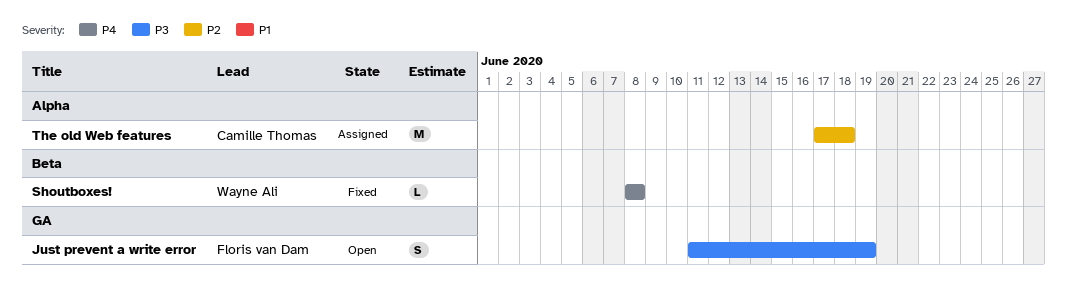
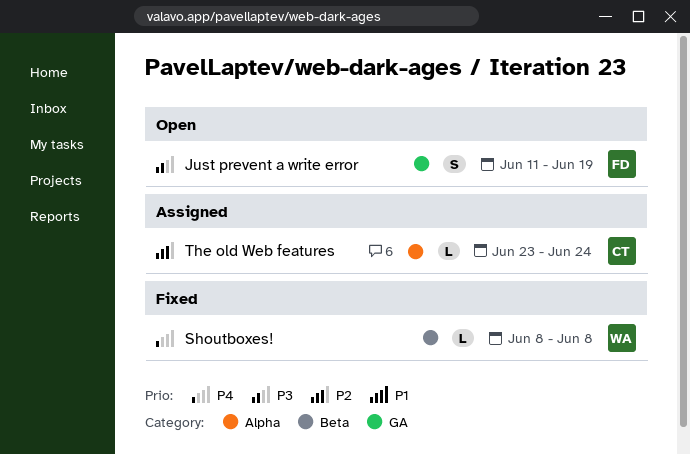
The old Web features, estimate: M -> L
The old Web features, start: Jun 17 -> Jun 23
The old Web features, due: Jun 18 -> Jun 24

